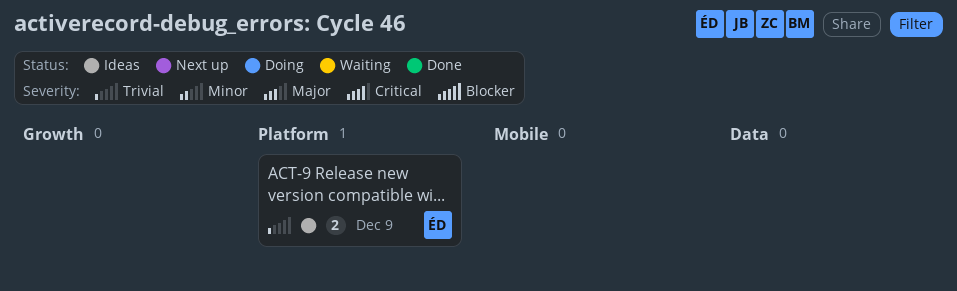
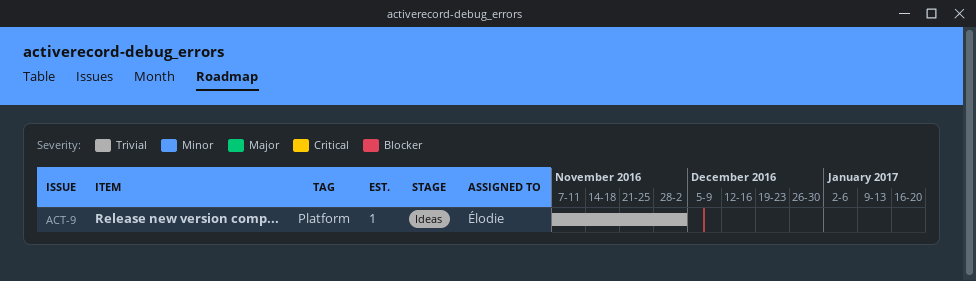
ACT-9, estimate: 2 -> 1
ACT-9, due: Dec 9 -> Dec 2

